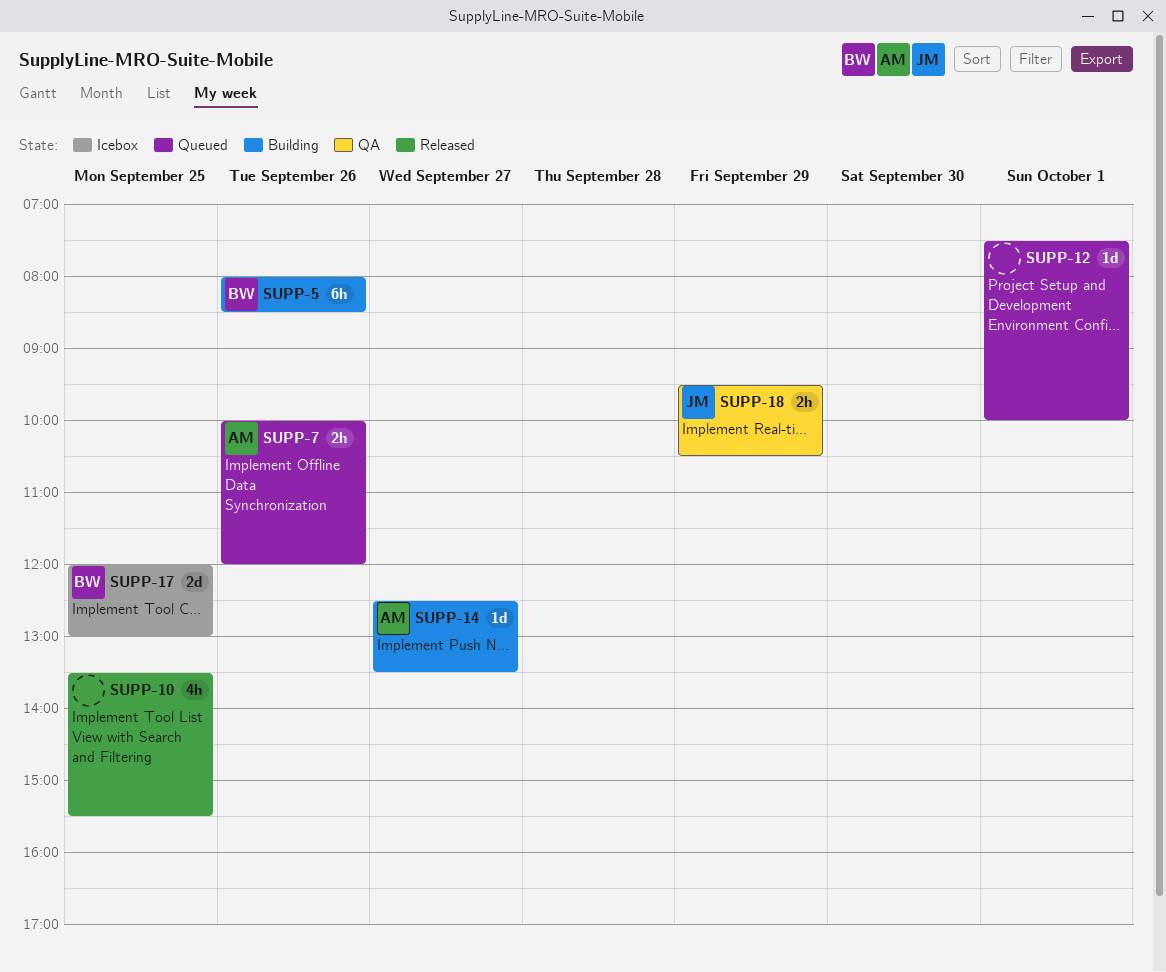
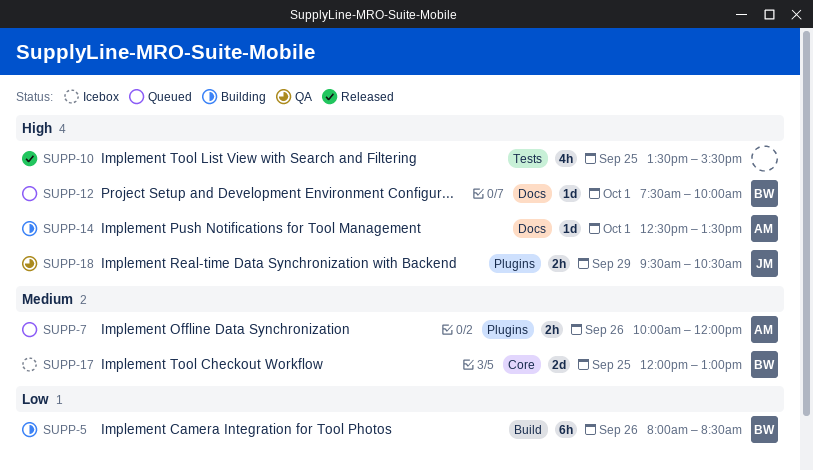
SUPP-12, owner: none -> BW
SUPP-14, day: Sep 27 -> Oct 1

